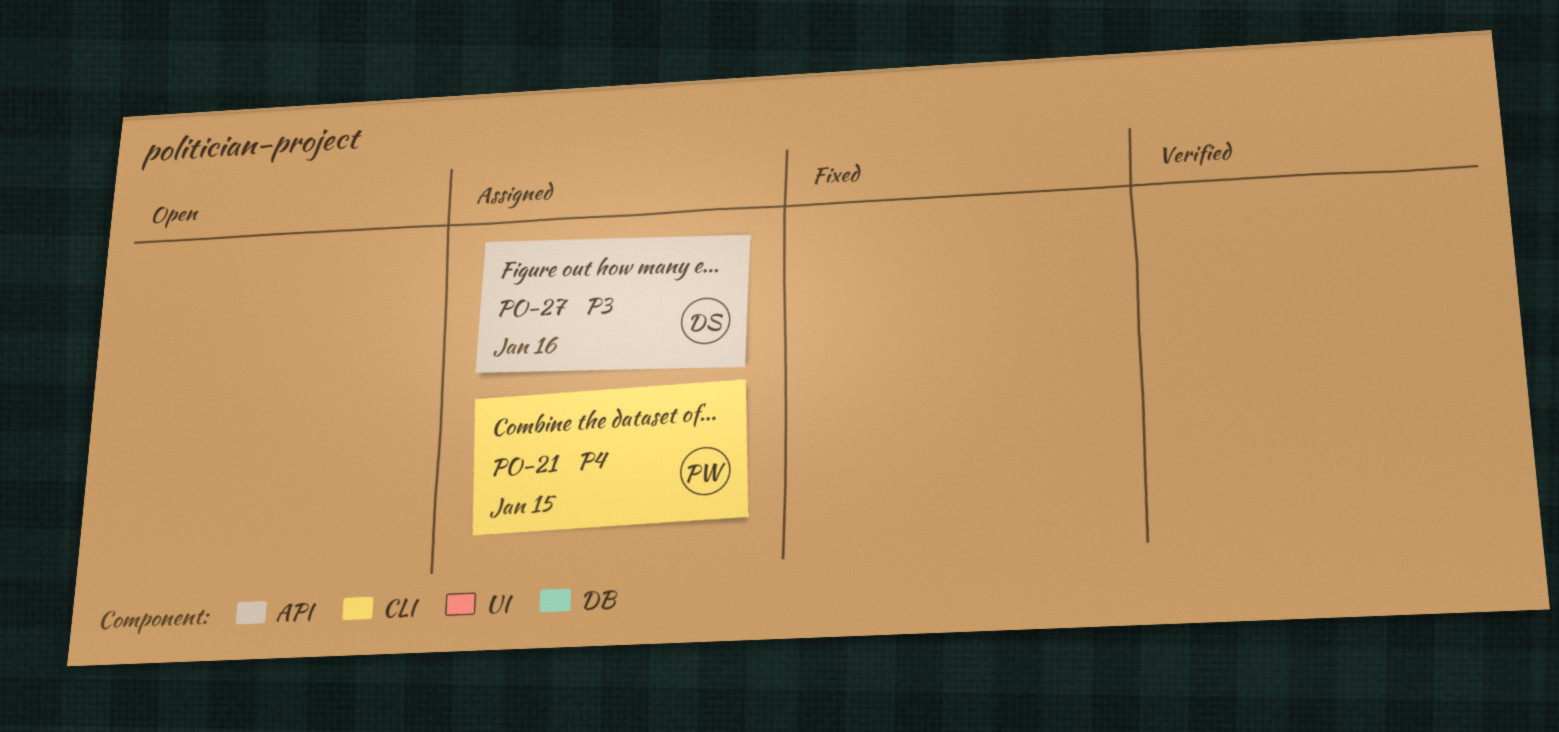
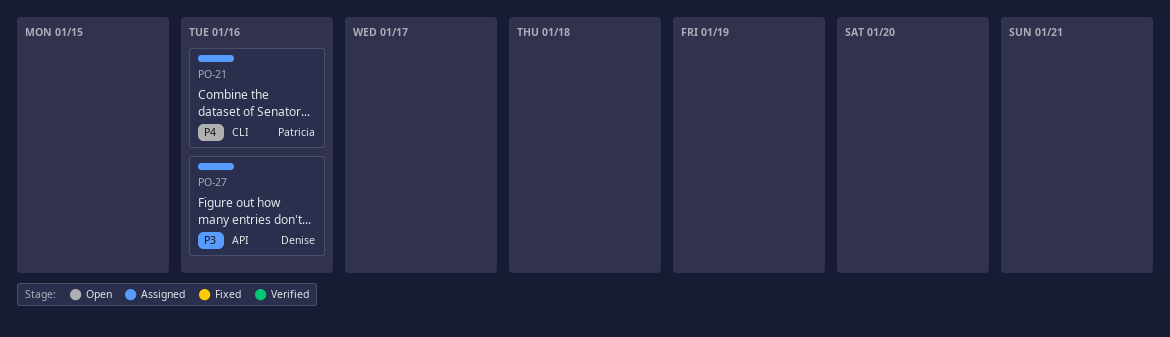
PO-21, due: Jan 15 -> Jan 16

